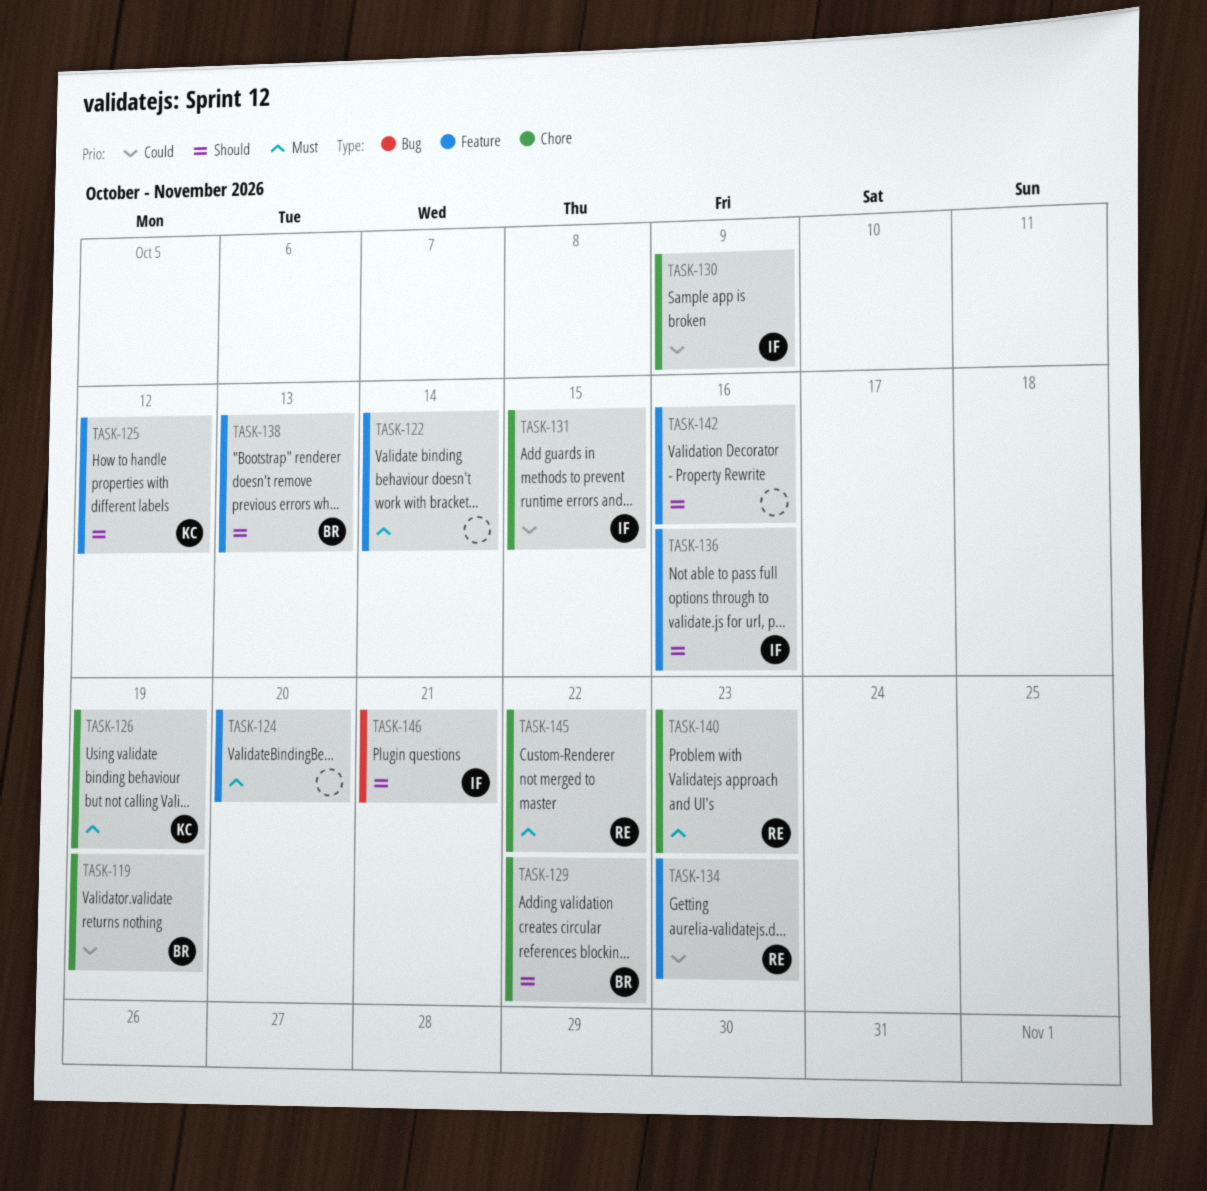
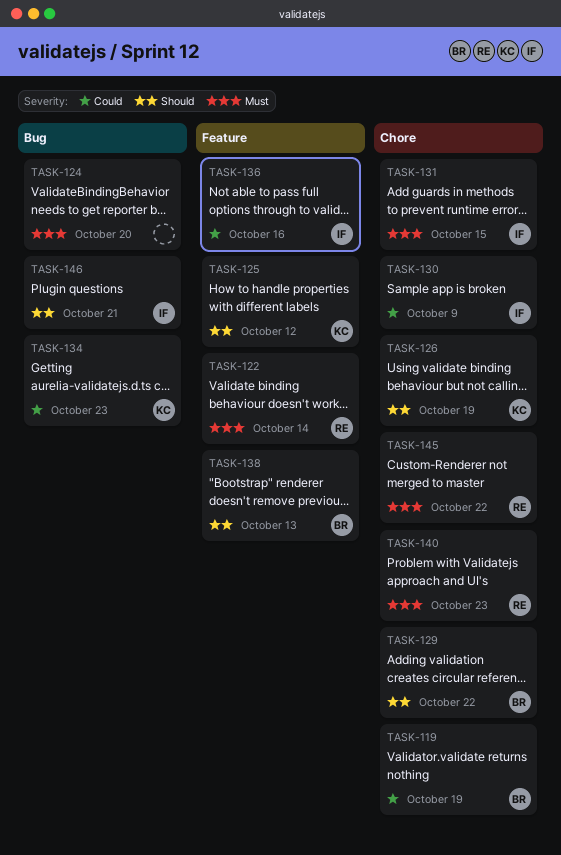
TASK-122, owner: none -> RE
TASK-124, label: Feature -> Bug
TASK-126, priority: Must -> Should
TASK-131, priority: Could -> Must
TASK-134, owner: RE -> KC
TASK-134, label: Feature -> Bug
TASK-136, priority: Should -> Could
TASK-142: present -> none

